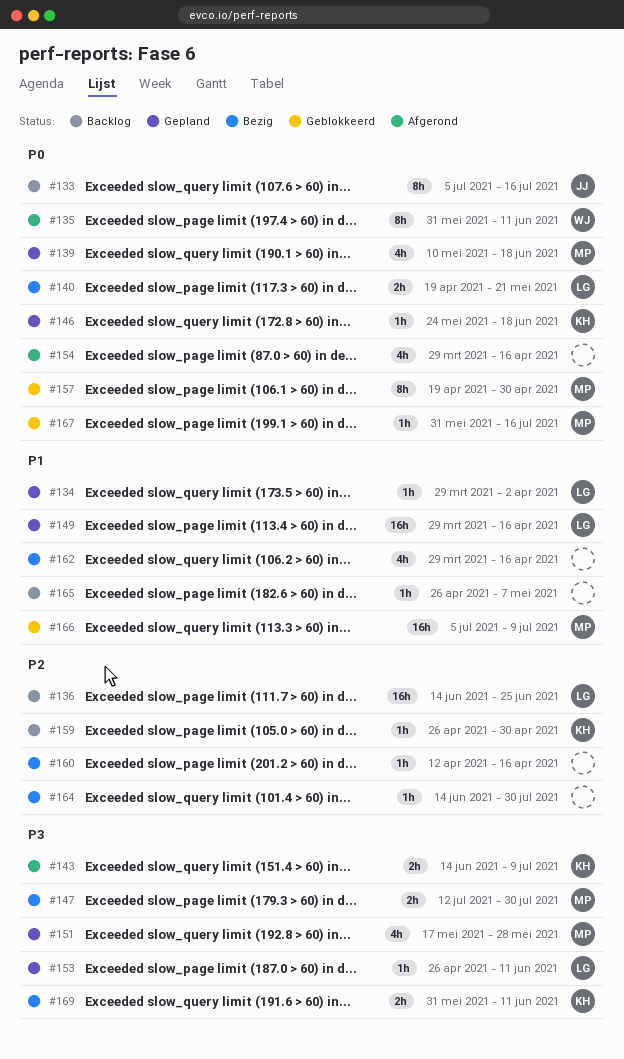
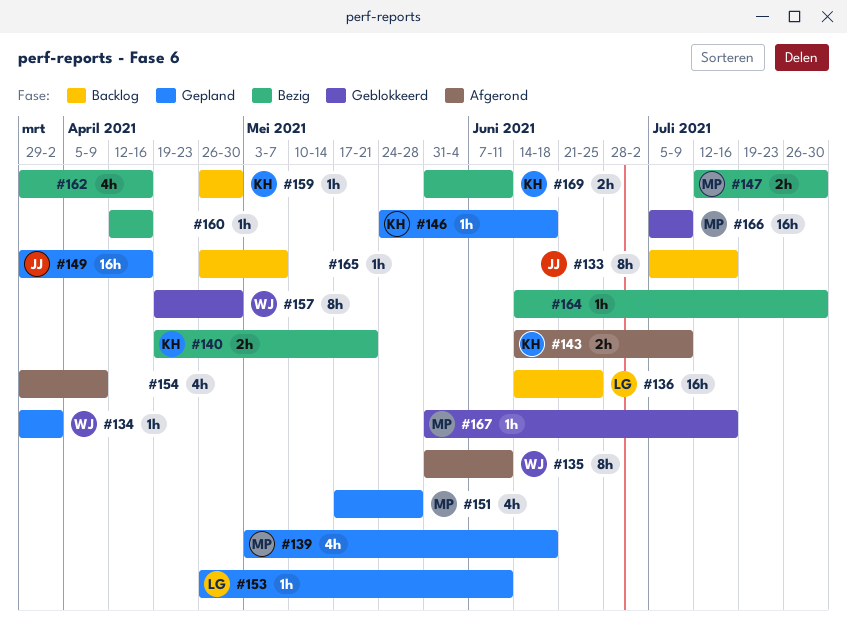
#134, owner: LG -> WJ
#139, start: May 10 -> May 3
#140, owner: LG -> KH
#149, owner: LG -> JJ
#154, due: Apr 16 -> Apr 9
#157, owner: MP -> WJ

